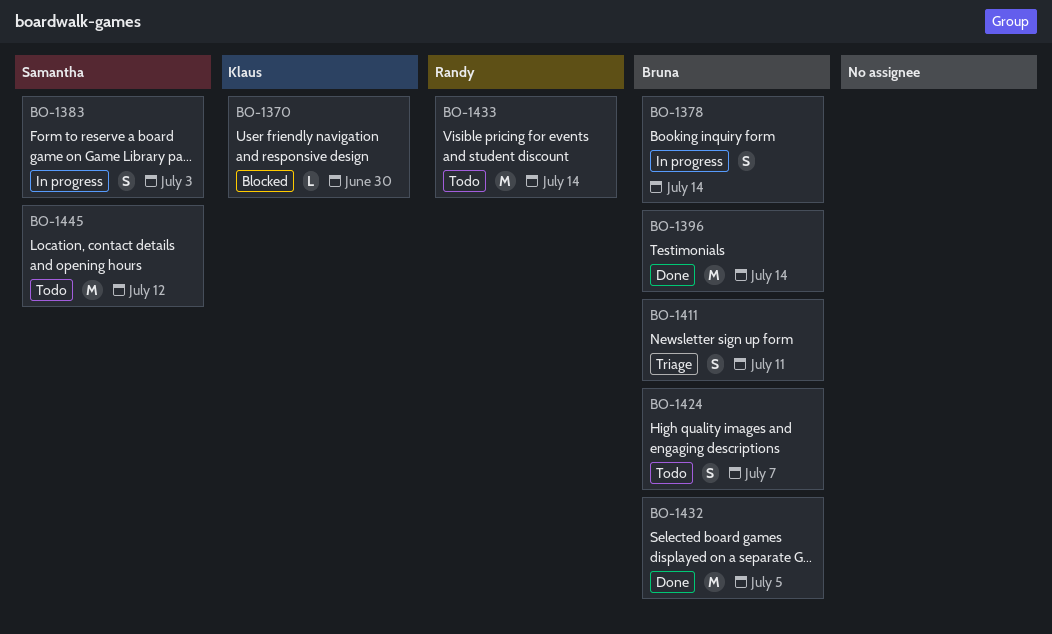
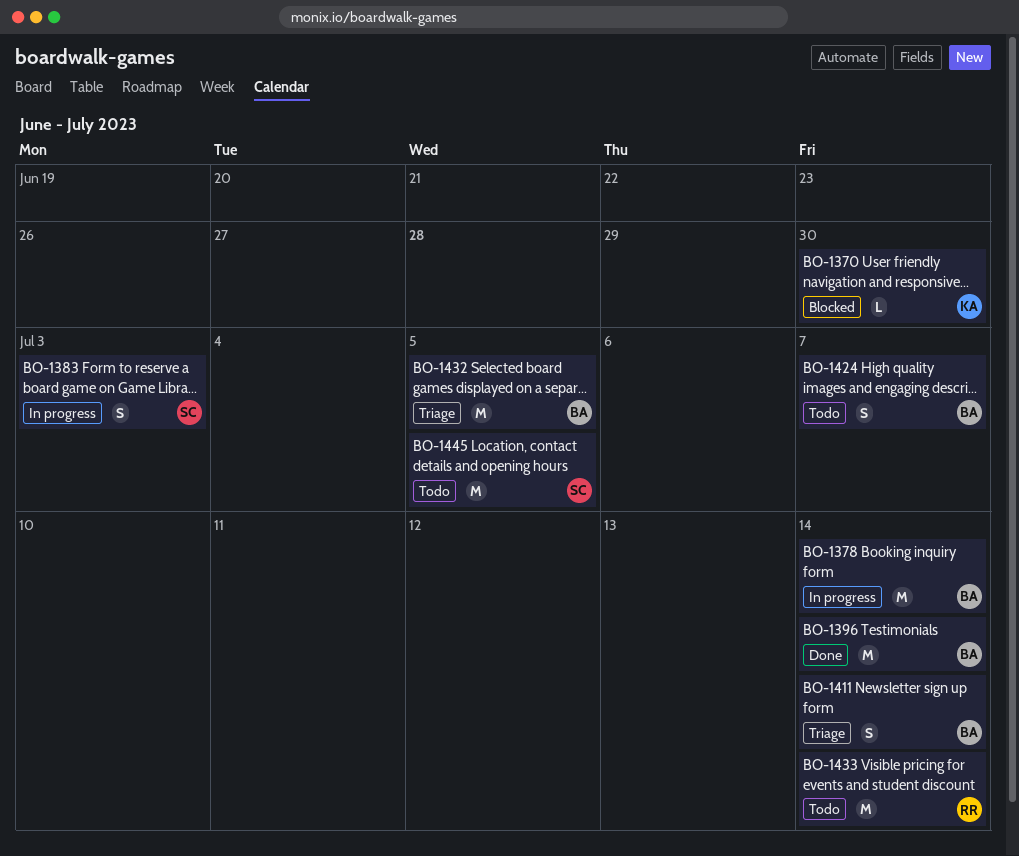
BO-1378, estimate: S -> M
BO-1411, due: Jul 11 -> Jul 14
BO-1432, status: Done -> Triage
BO-1445, due: Jul 12 -> Jul 5

